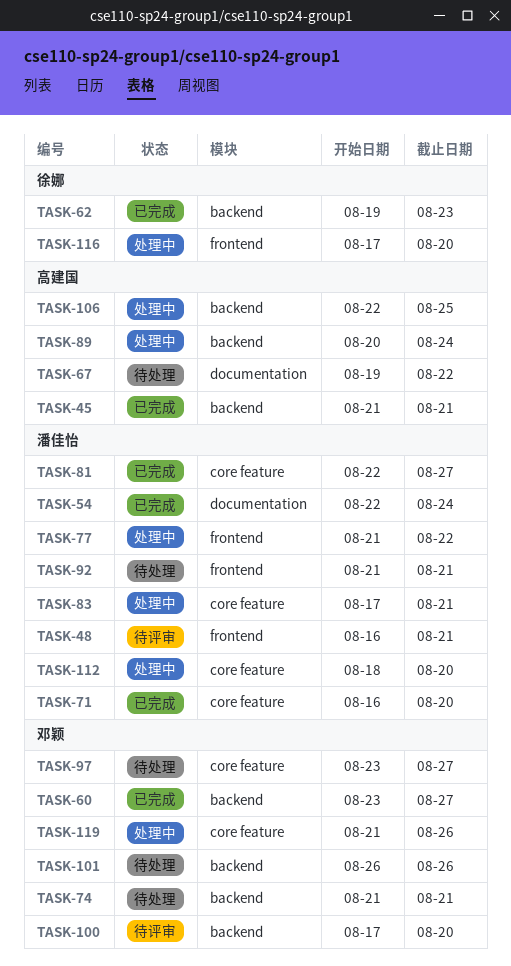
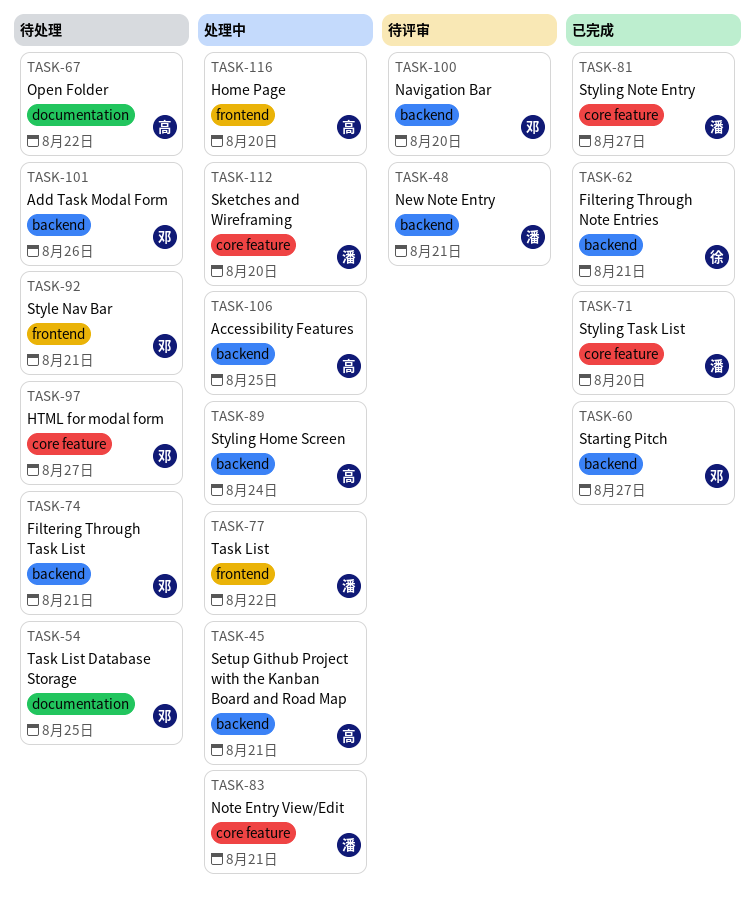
TASK-45, status: 已完成 -> 处理中
TASK-48, label: frontend -> backend
TASK-54, status: 已完成 -> 待处理
TASK-54, owner: 潘佳怡 -> 邓颖
TASK-54, due: Aug 24 -> Aug 25
TASK-62, due: Aug 23 -> Aug 21
TASK-92, owner: 潘佳怡 -> 邓颖
TASK-116, owner: 徐娜 -> 高建国
TASK-119: present -> none

